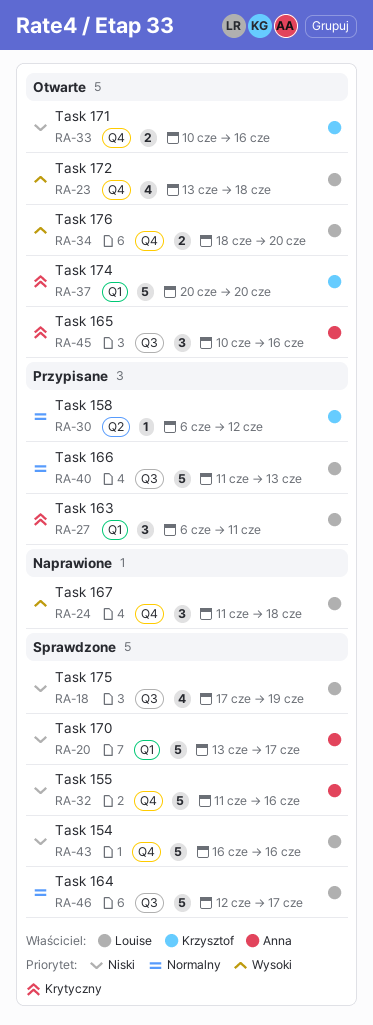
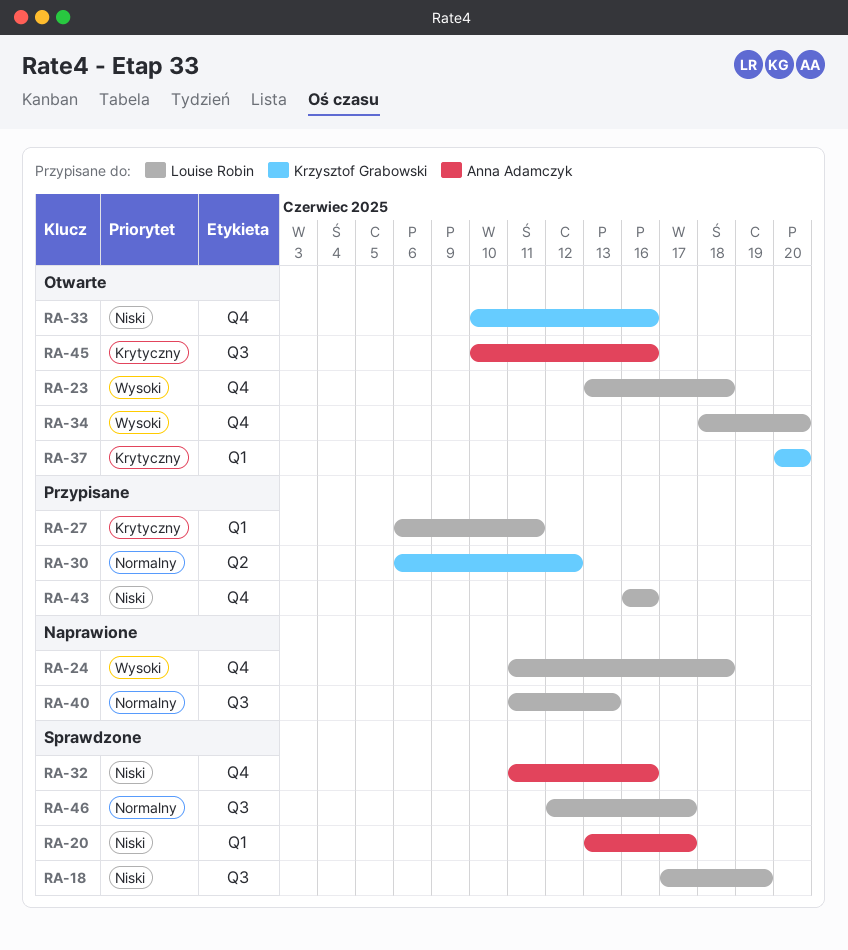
RA-40, status: Przypisane -> Naprawione
RA-43, status: Sprawdzone -> Przypisane

